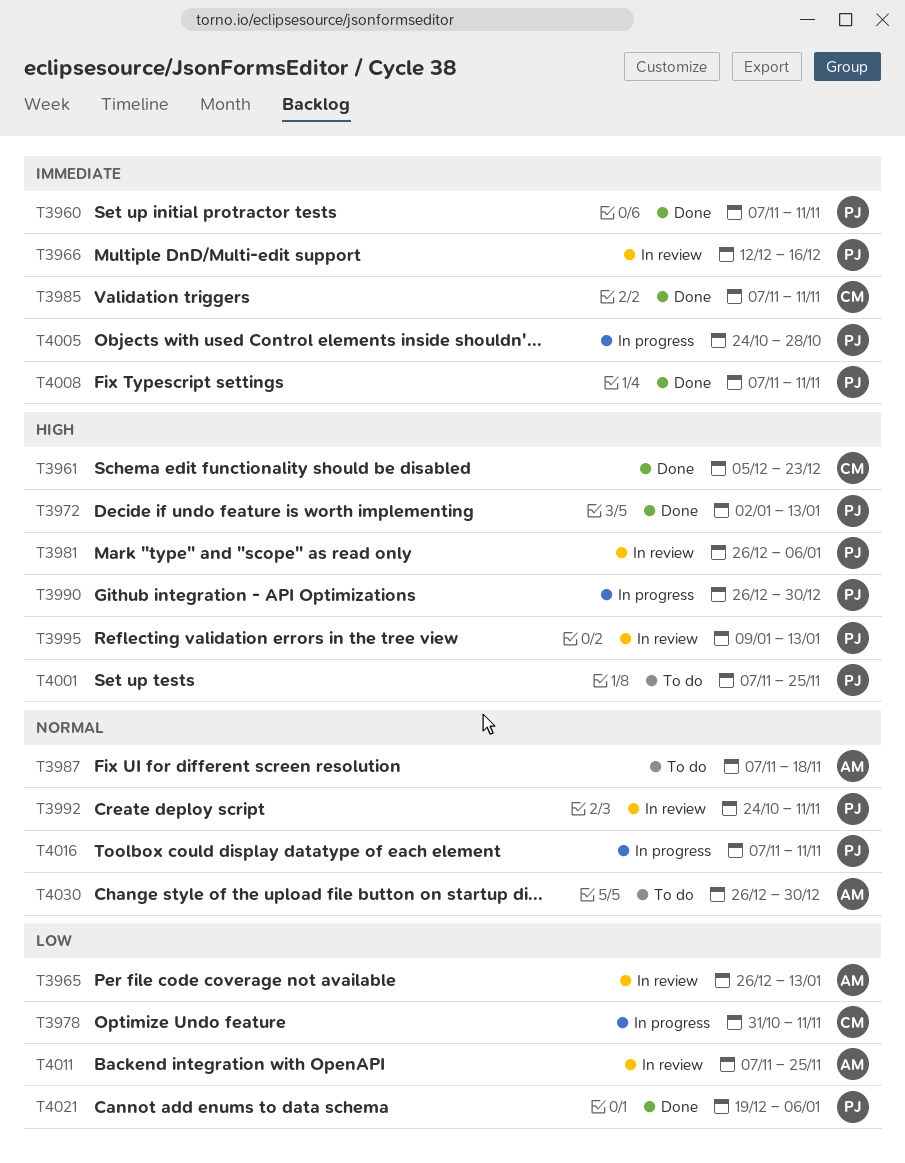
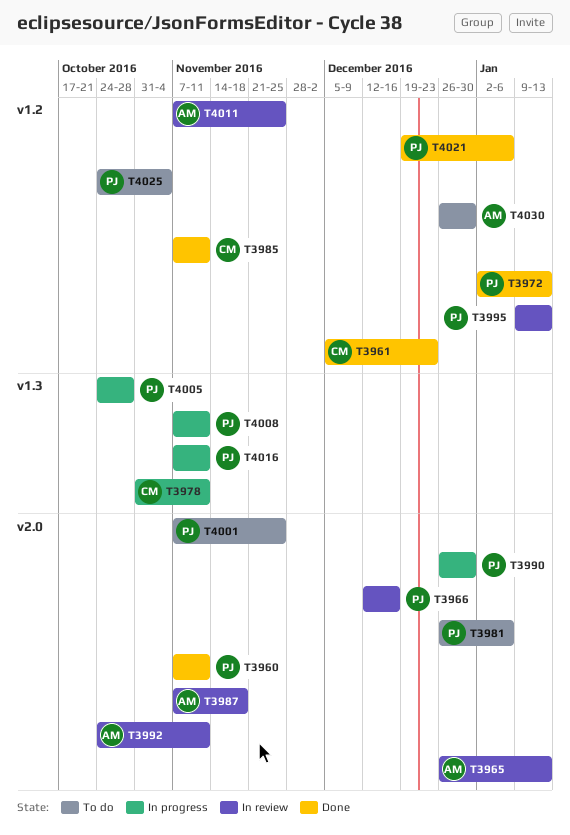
T3981, status: In review -> To do
T3987, status: To do -> In review
T3992, owner: PJ -> AM
T4008, status: Done -> In progress
T4025: none -> present

